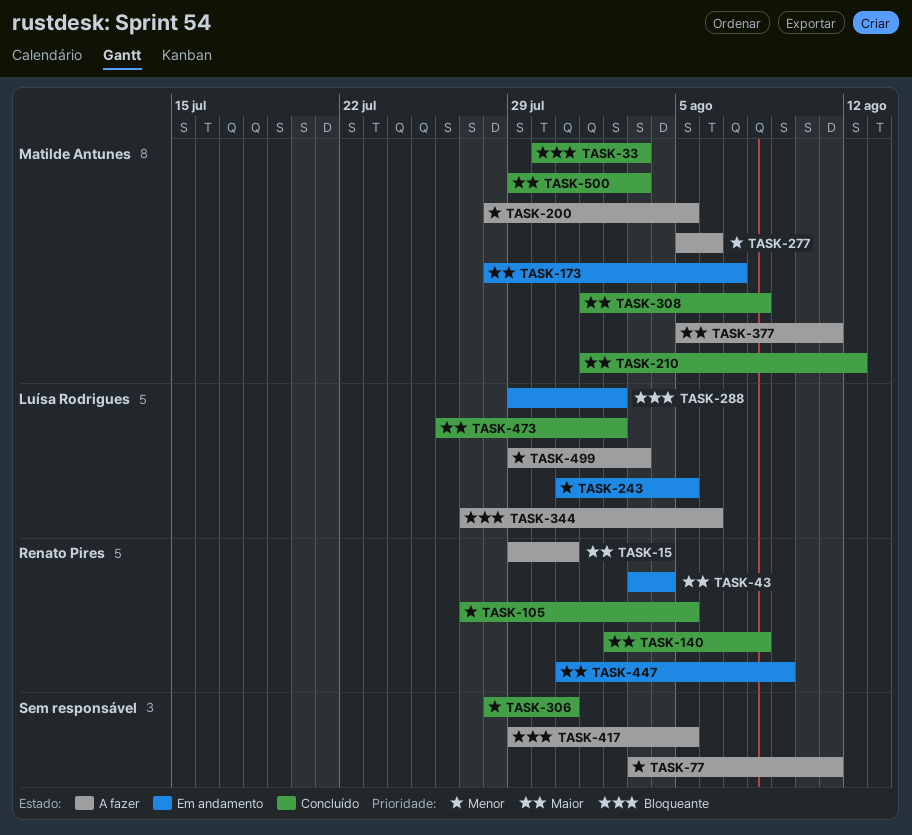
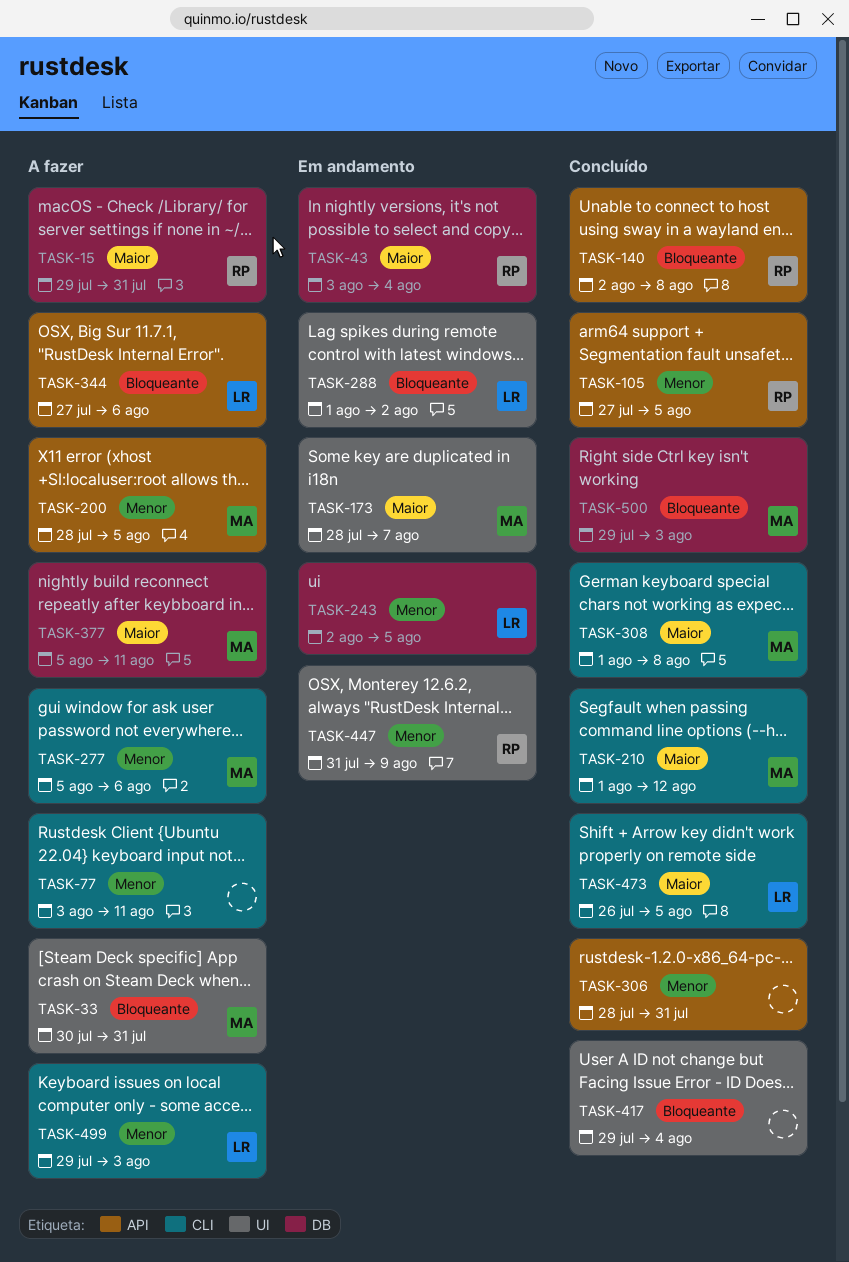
TASK-33, status: Concluído -> A fazer
TASK-33, due: Aug 3 -> Jul 31
TASK-140, priority: Maior -> Bloqueante
TASK-243, start: Jul 31 -> Aug 2
TASK-288, start: Jul 29 -> Aug 1
TASK-417, status: A fazer -> Concluído
TASK-417, due: Aug 5 -> Aug 4
TASK-447, priority: Maior -> Menor
TASK-473, due: Aug 2 -> Aug 5
TASK-500, priority: Maior -> Bloqueante

